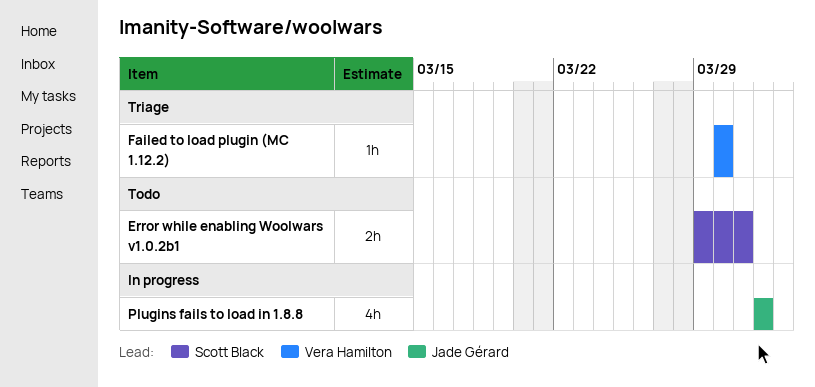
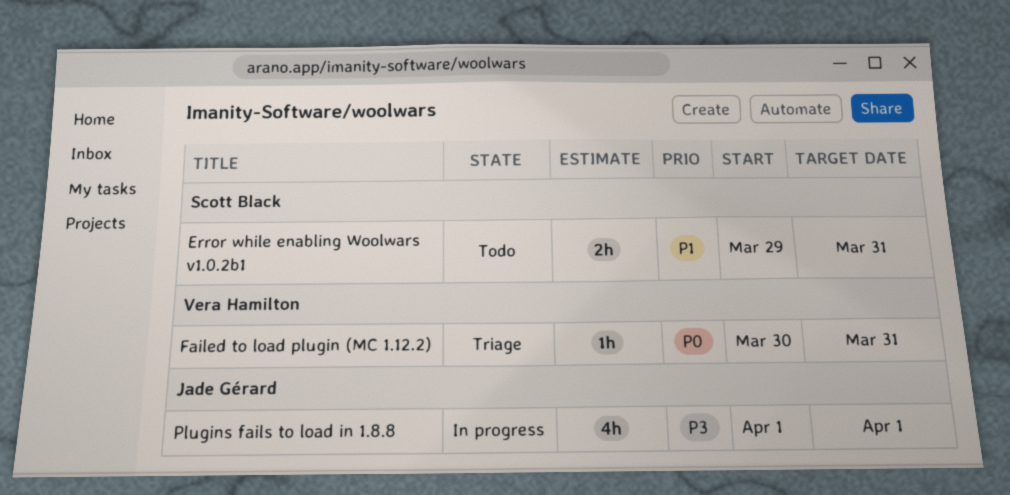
Failed to load plugin (MC 1.12.2), due: Mar 30 -> Mar 31

